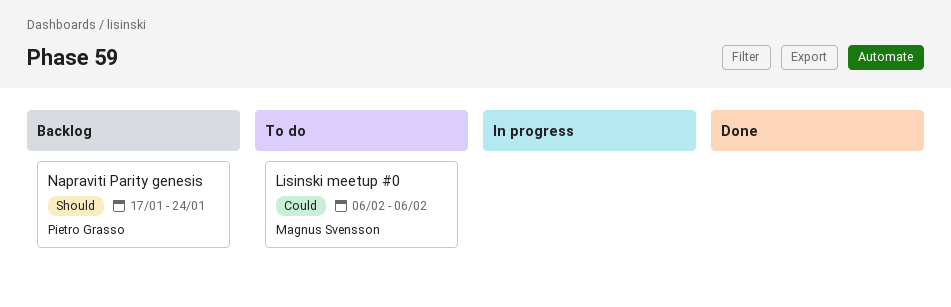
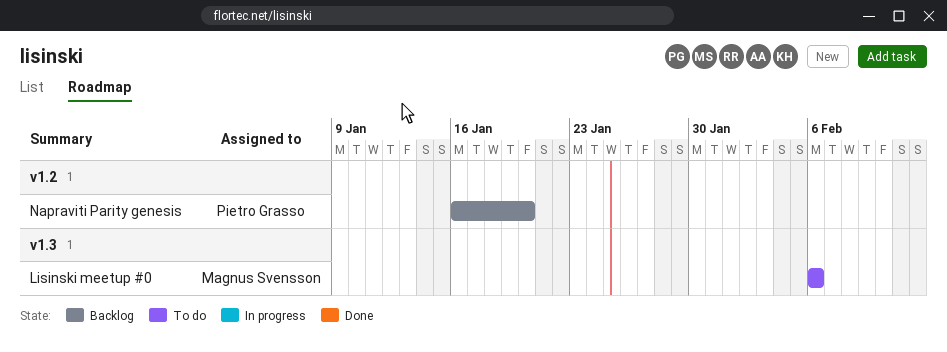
Napraviti Parity genesis, start: Jan 17 -> Jan 16
Napraviti Parity genesis, due: Jan 24 -> Jan 20

